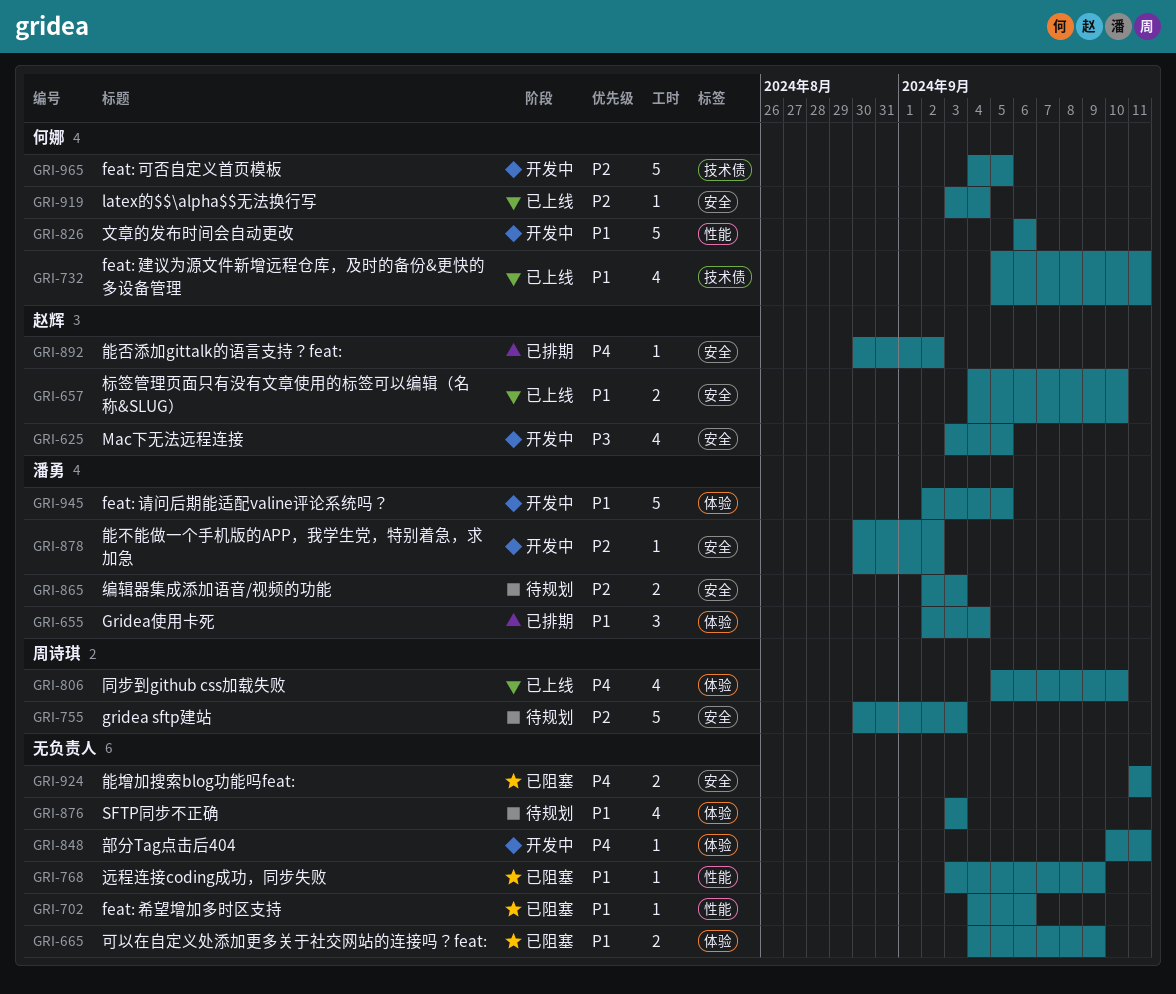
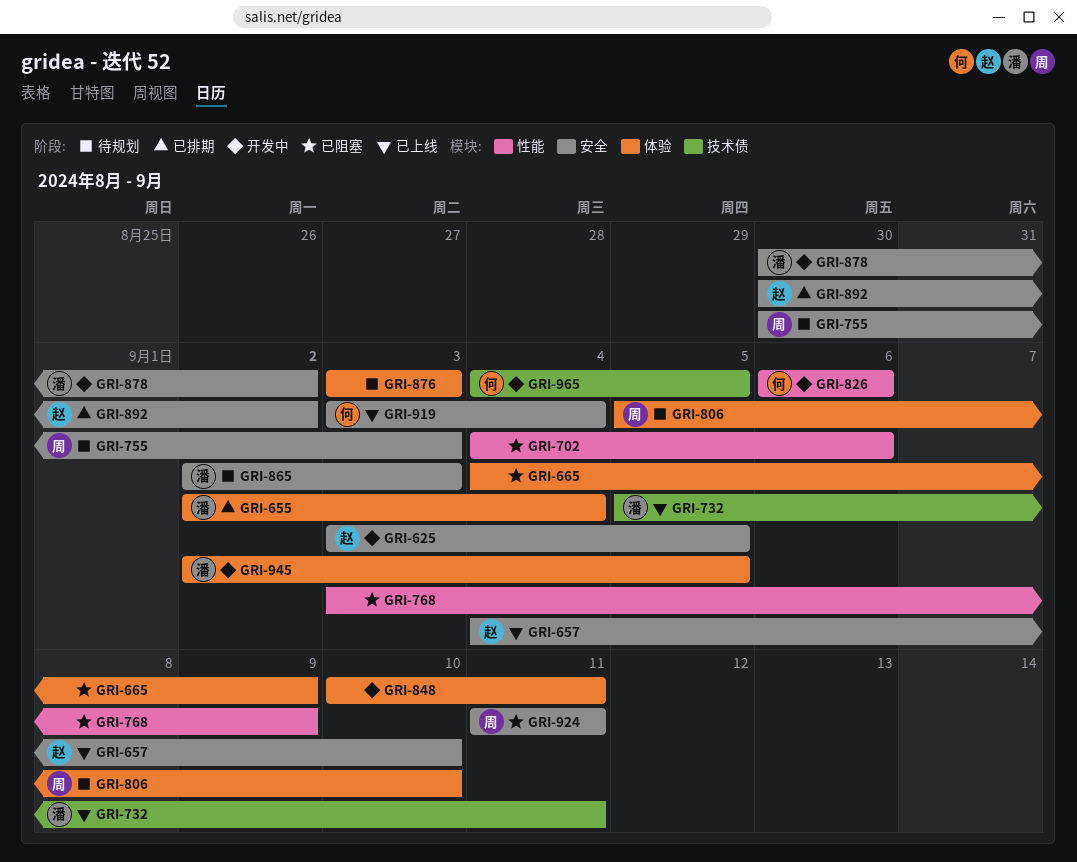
GRI-732, owner: 何娜 -> 潘勇
GRI-806, status: 已上线 -> 待规划
GRI-924, owner: none -> 周诗琪

